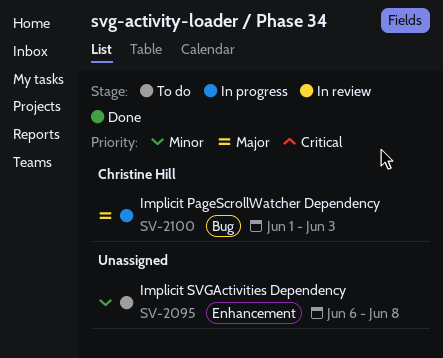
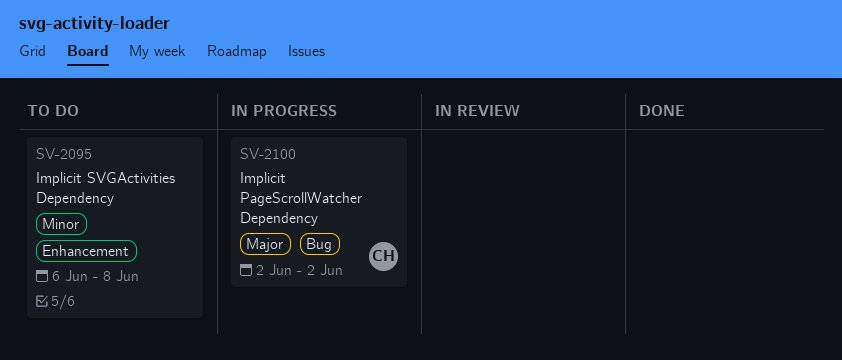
SV-2100, start: Jun 1 -> Jun 2
SV-2100, due: Jun 3 -> Jun 2

